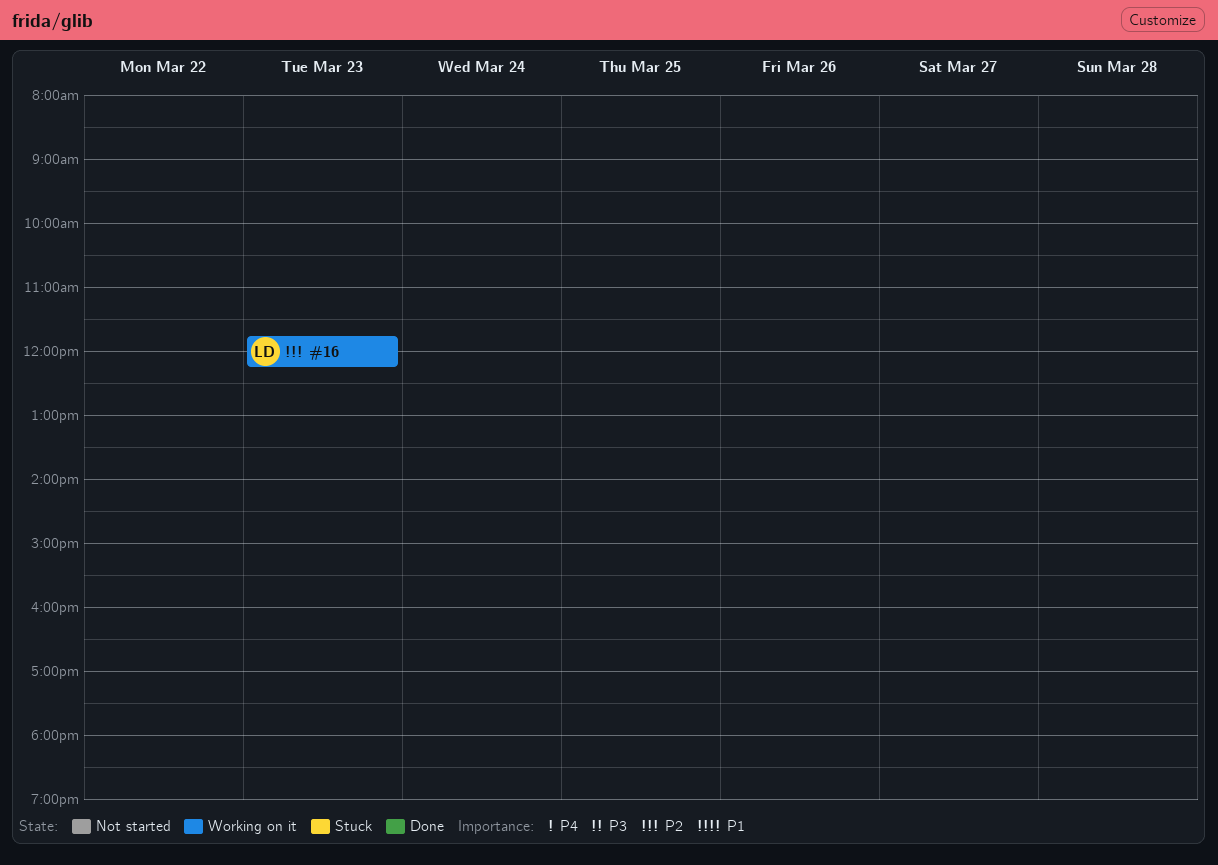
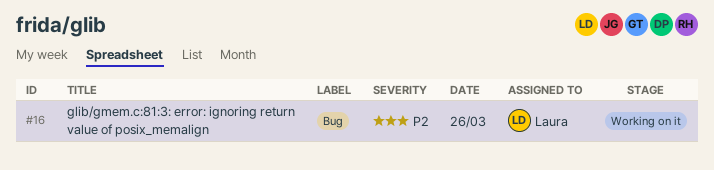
#16, day: Mar 23 -> Mar 26

